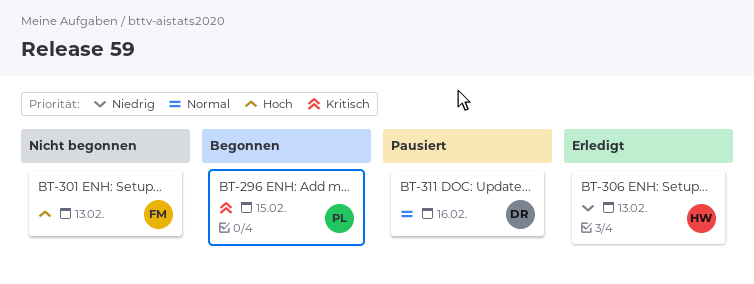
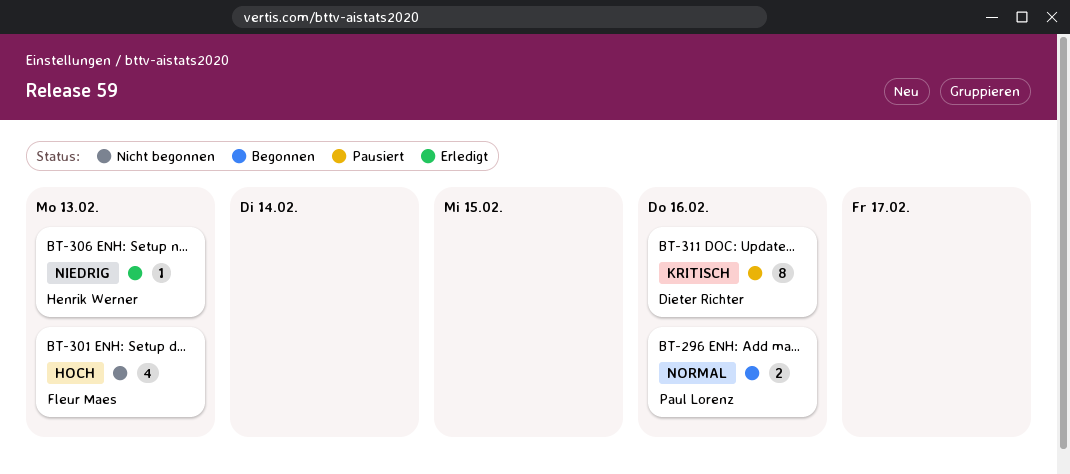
BT-296, priority: Kritisch -> Normal
BT-296, due: Feb 15 -> Feb 16
BT-311, priority: Normal -> Kritisch

